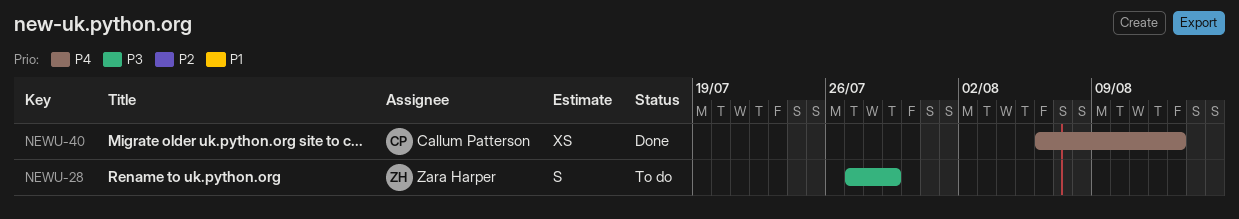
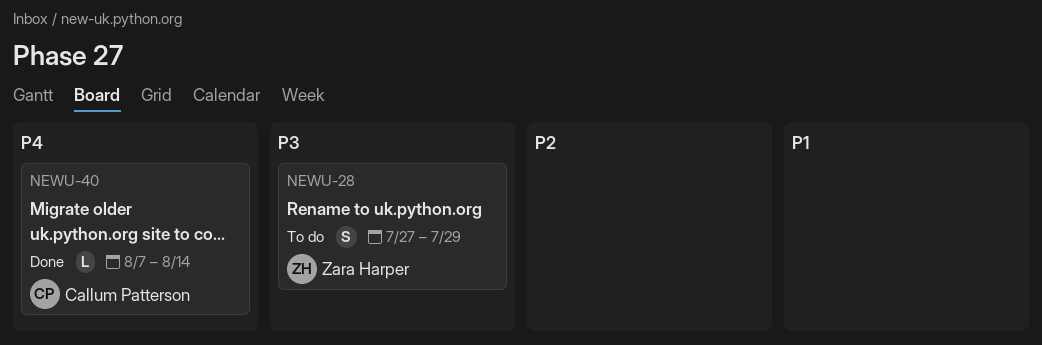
NEWU-40, estimate: XS -> L
NEWU-40, start: Aug 6 -> Aug 7
NEWU-40, due: Aug 13 -> Aug 14

